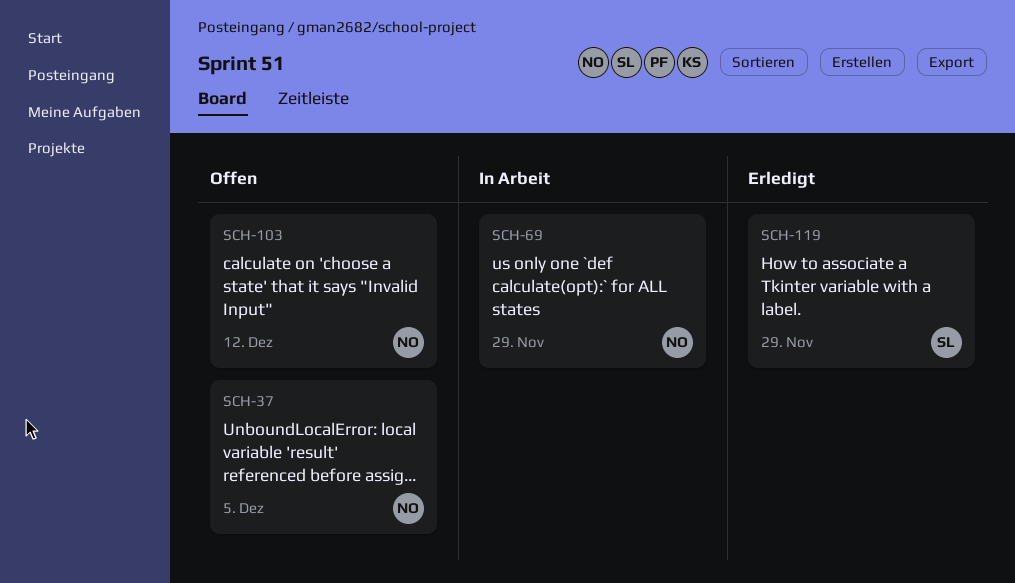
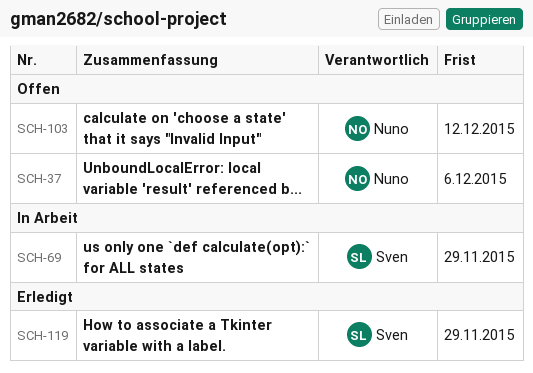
SCH-37, due: Dec 5 -> Dec 6
SCH-69, owner: Nuno -> Sven

